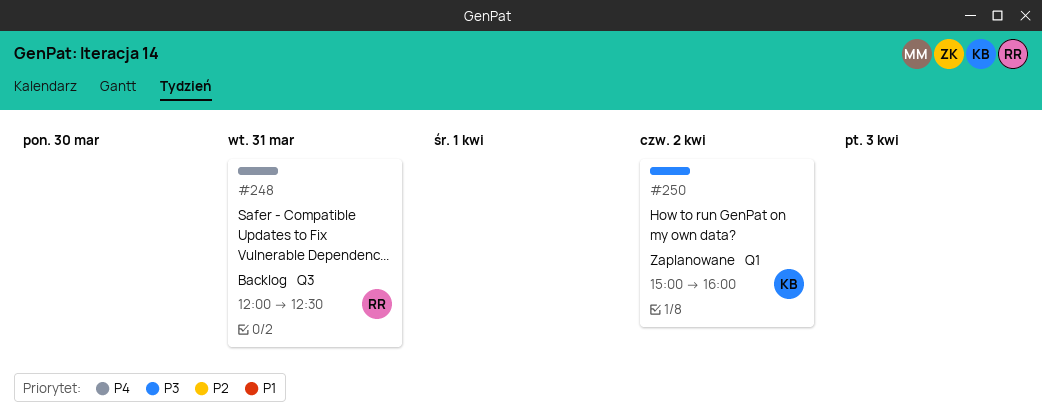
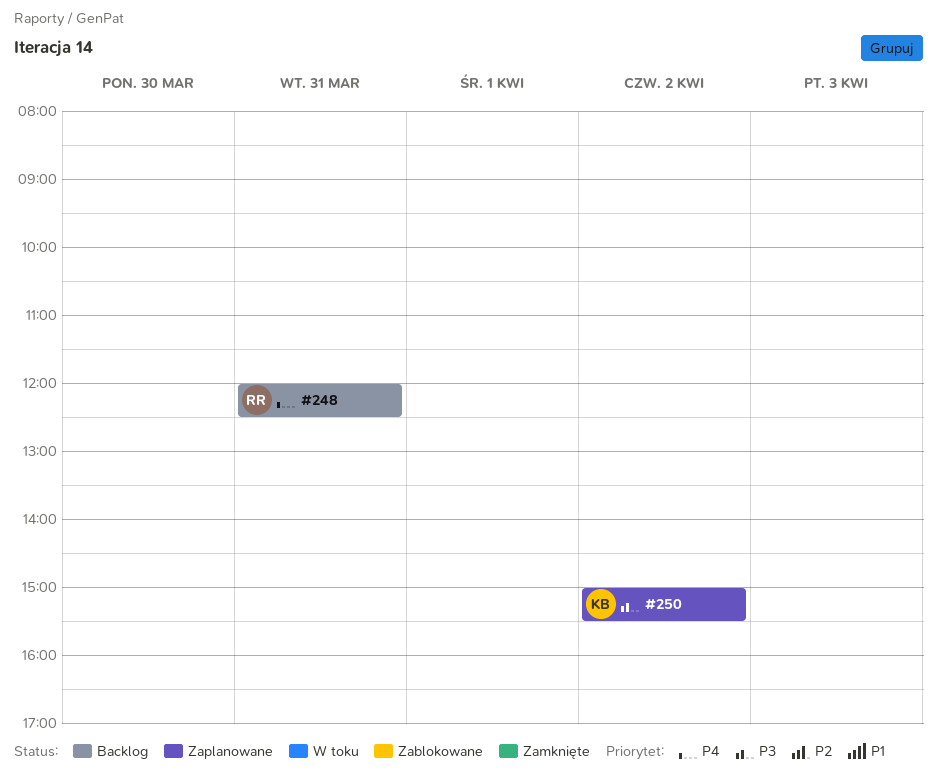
#250, ends: 16:00 -> 15:30

